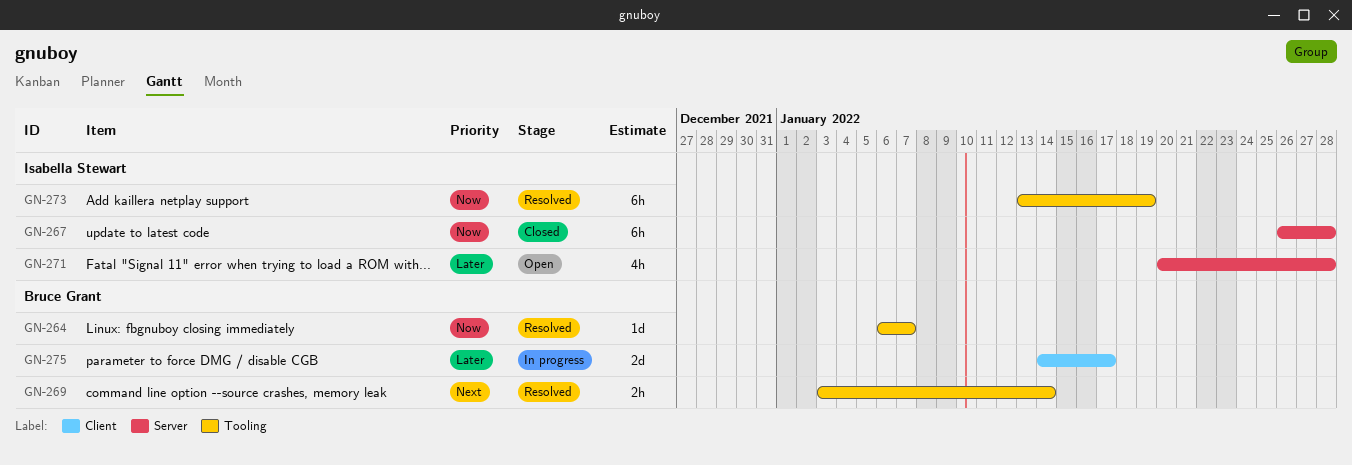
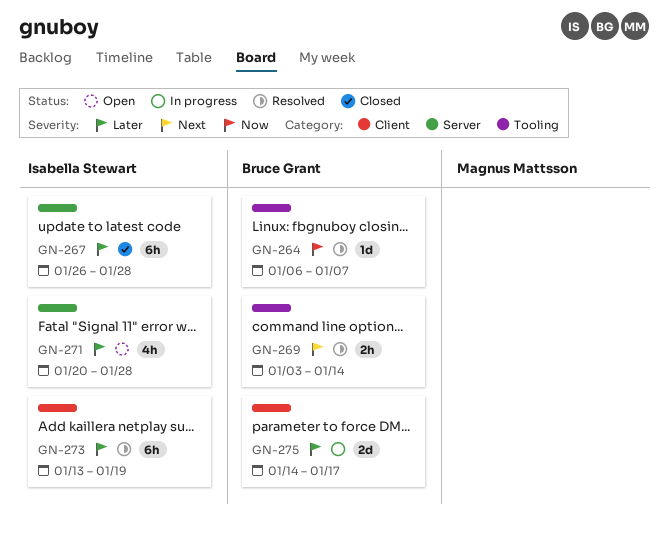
GN-267, priority: Now -> Later
GN-273, priority: Now -> Later
GN-273, label: Tooling -> Client

